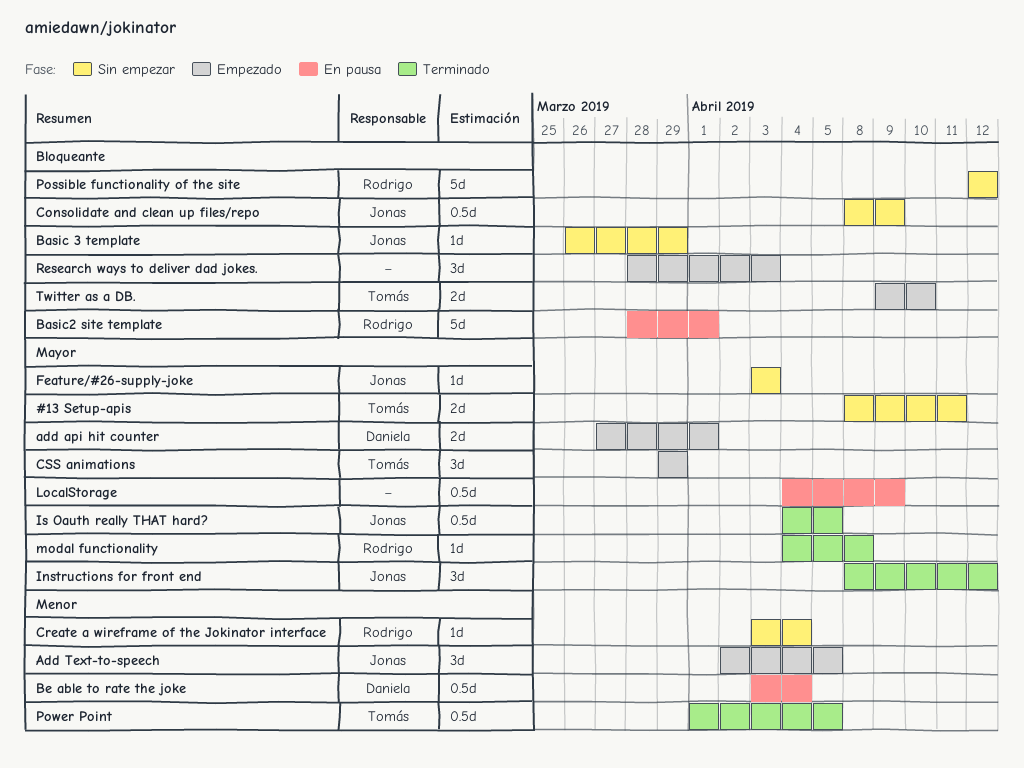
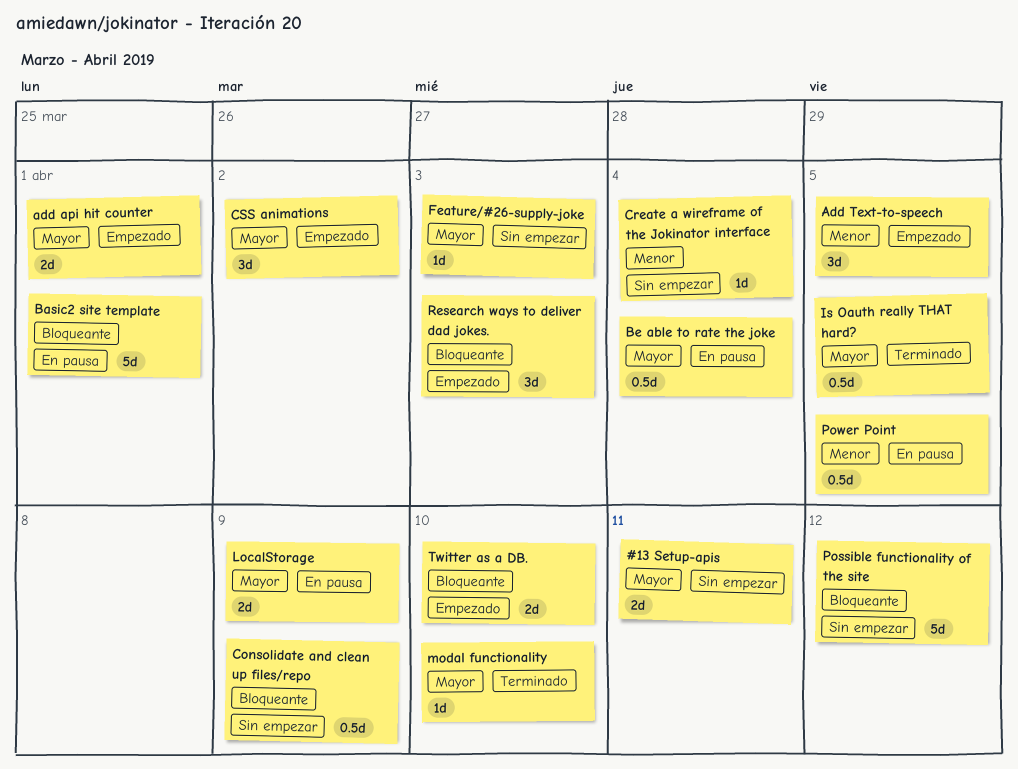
Basic 3 template: present -> none
Be able to rate the joke, priority: Menor -> Mayor
CSS animations, due: Mar 29 -> Apr 2
Instructions for front end: present -> none
LocalStorage, estimate: 0.5d -> 2d
modal functionality, due: Apr 8 -> Apr 10
Power Point, status: Terminado -> En pausa

